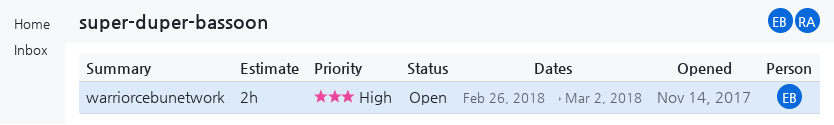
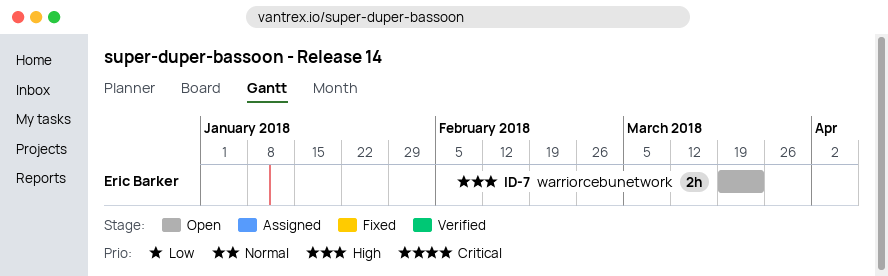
warriorcebunetwork, start: Feb 26 -> Mar 19
warriorcebunetwork, due: Mar 2 -> Mar 23

